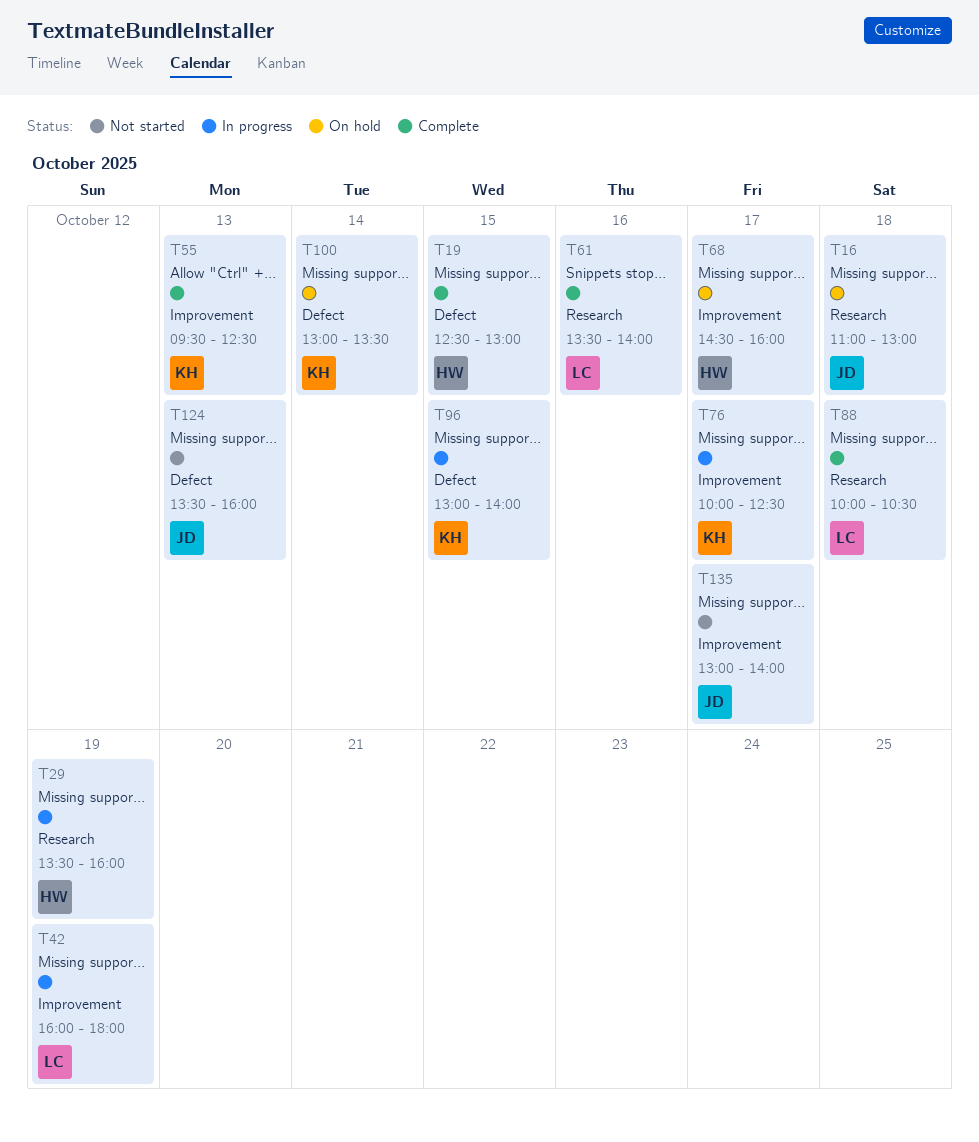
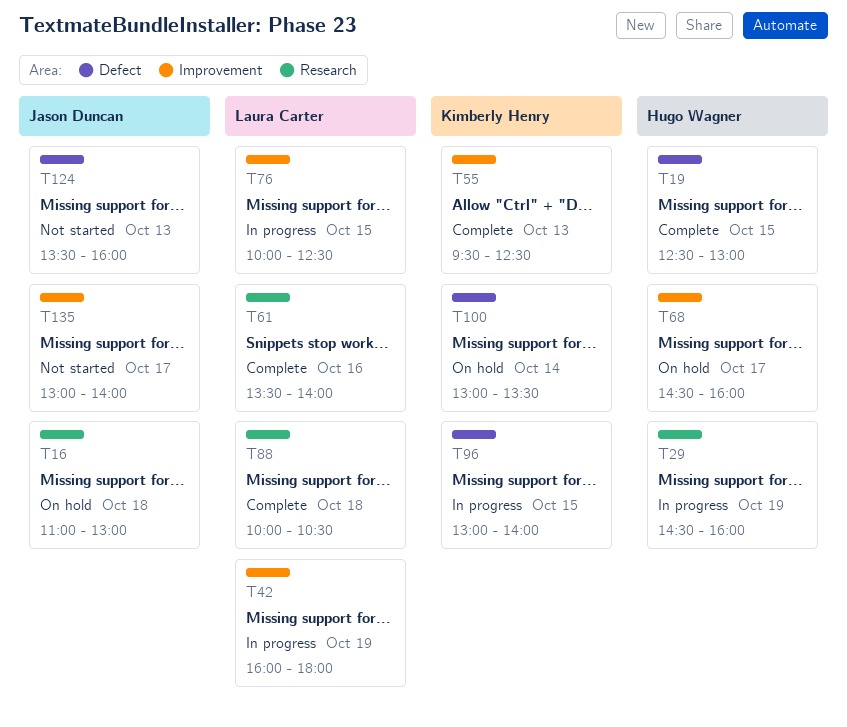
T29, begins: 13:30 -> 14:30
T76, owner: Kimberly Henry -> Laura Carter
T76, day: Oct 17 -> Oct 15

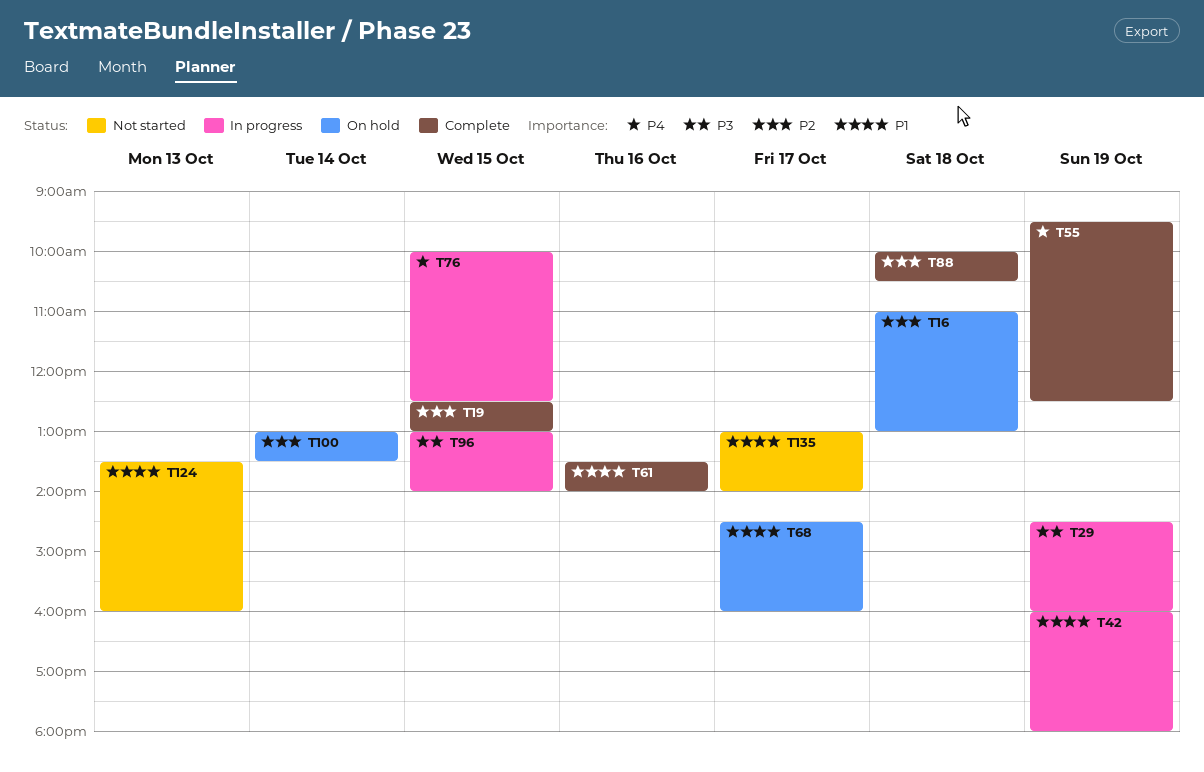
T55, day: Oct 13 -> Oct 19

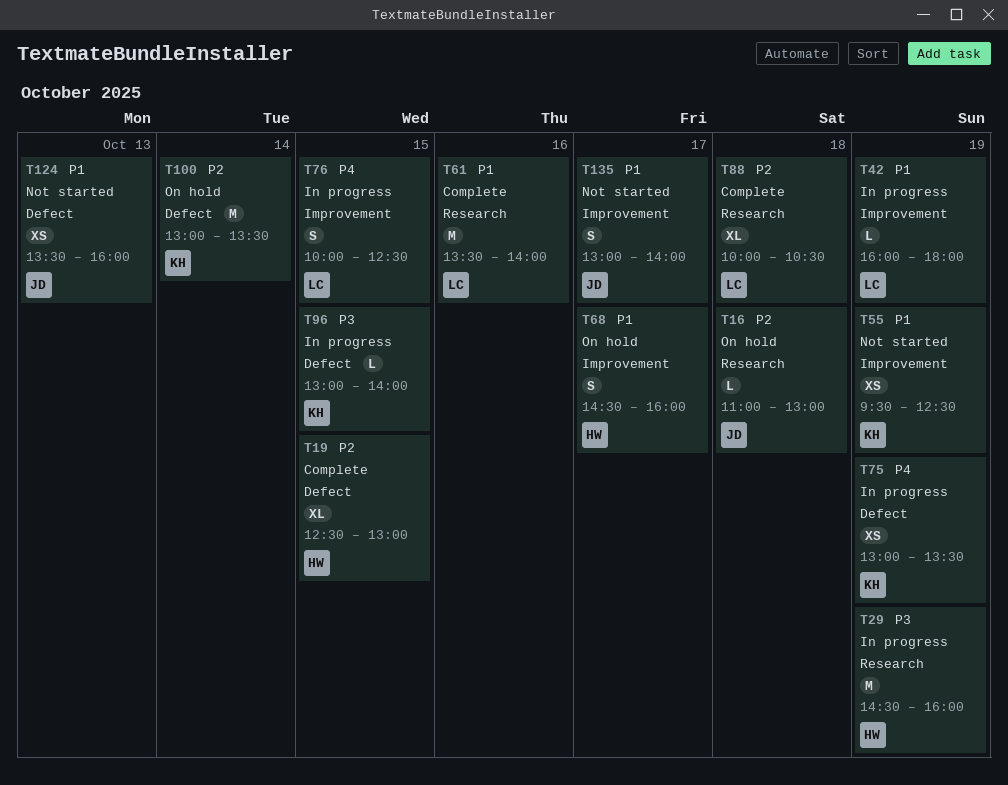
T55, status: Complete -> Not started
T55, priority: P4 -> P1
T75: none -> present

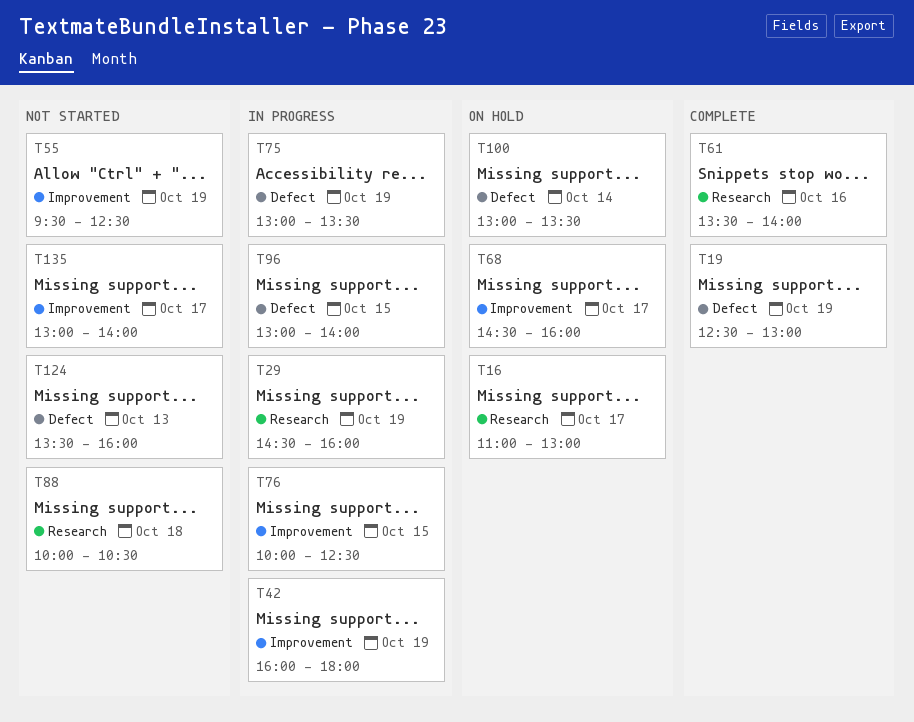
T16, day: Oct 18 -> Oct 17
T19, day: Oct 15 -> Oct 19
T88, status: Complete -> Not started

